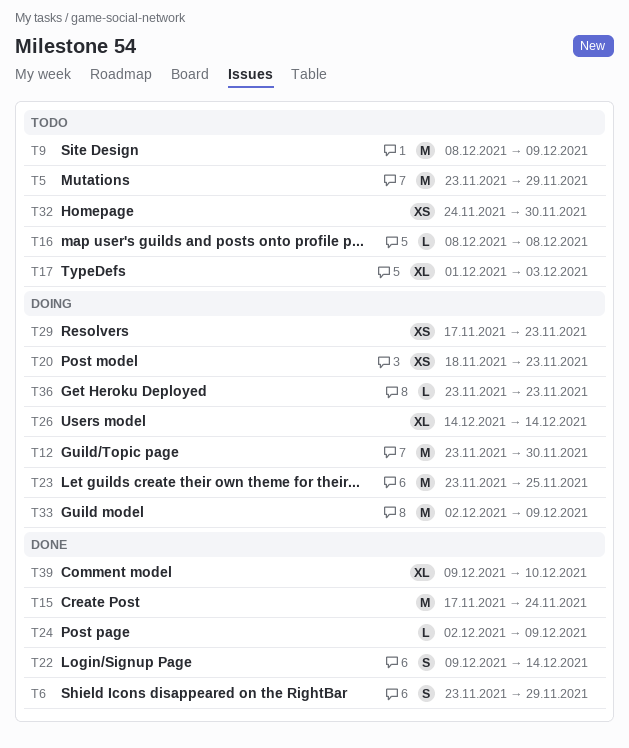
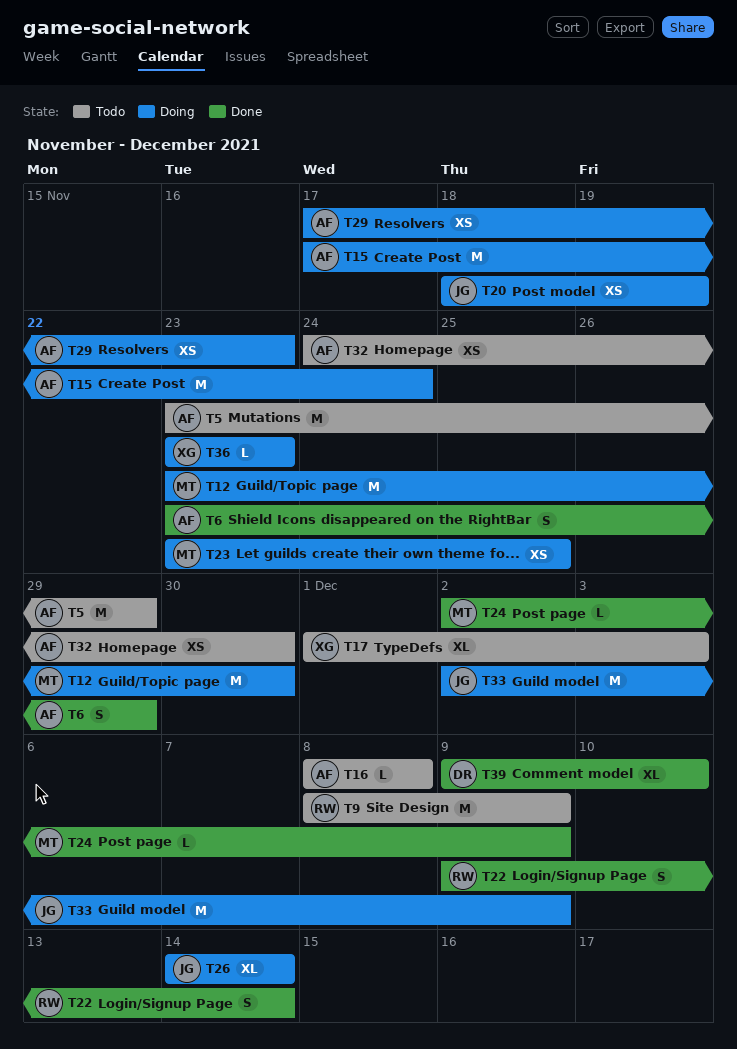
T15, status: Done -> Doing
T20, due: Nov 23 -> Nov 19
T23, estimate: M -> XS

